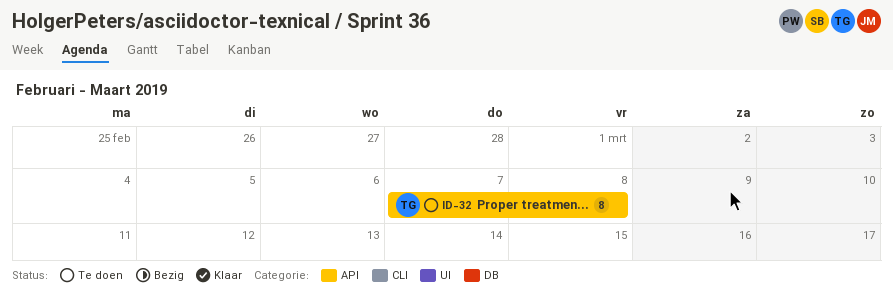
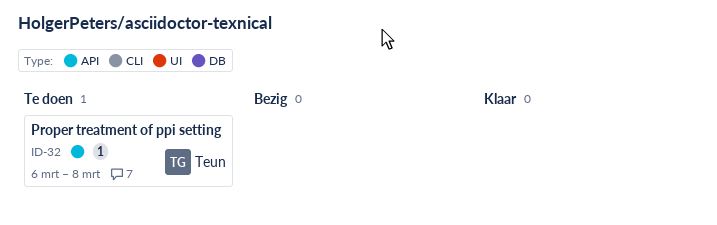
ID-32, estimate: 8 -> 1
ID-32, start: Mar 7 -> Mar 6

